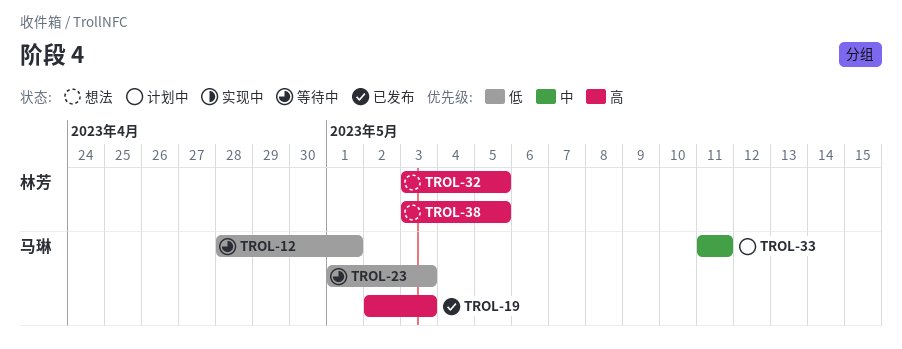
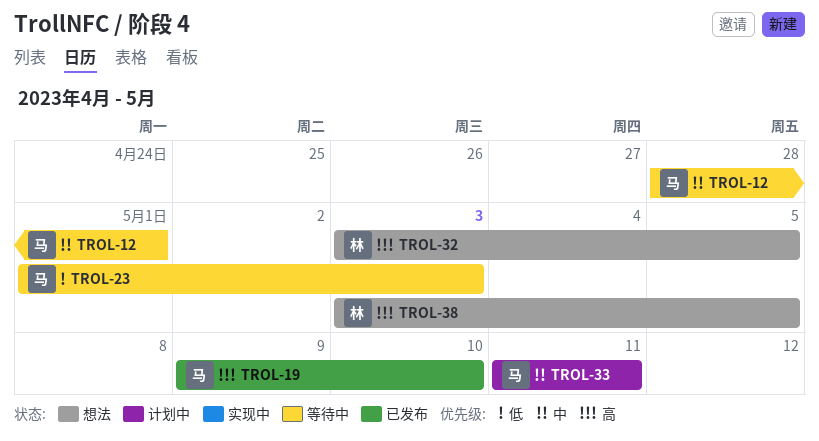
TROL-12, priority: 低 -> 中
TROL-19, start: May 2 -> May 9
TROL-19, due: May 3 -> May 10

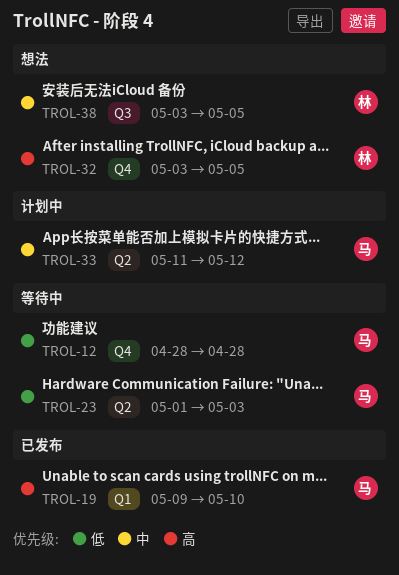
TROL-12, priority: 中 -> 低
TROL-12, due: May 1 -> Apr 28
TROL-33, due: May 11 -> May 12
TROL-38, priority: 高 -> 中

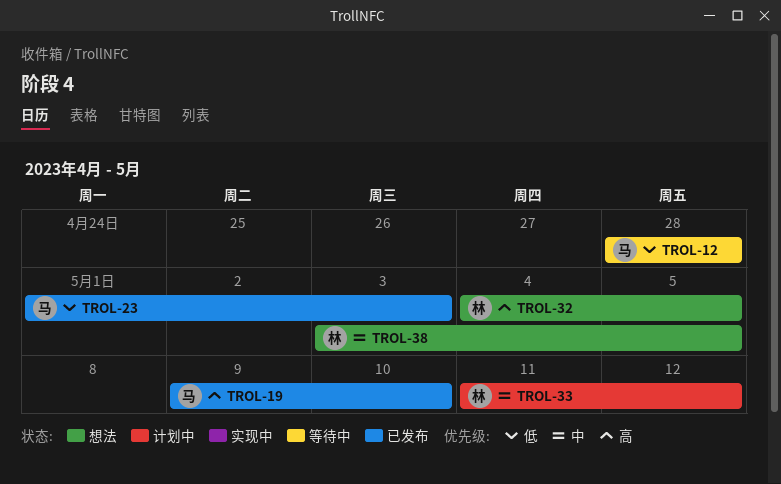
TROL-23, status: 等待中 -> 已发布
TROL-32, start: May 3 -> May 4
TROL-33, owner: 马 -> 林

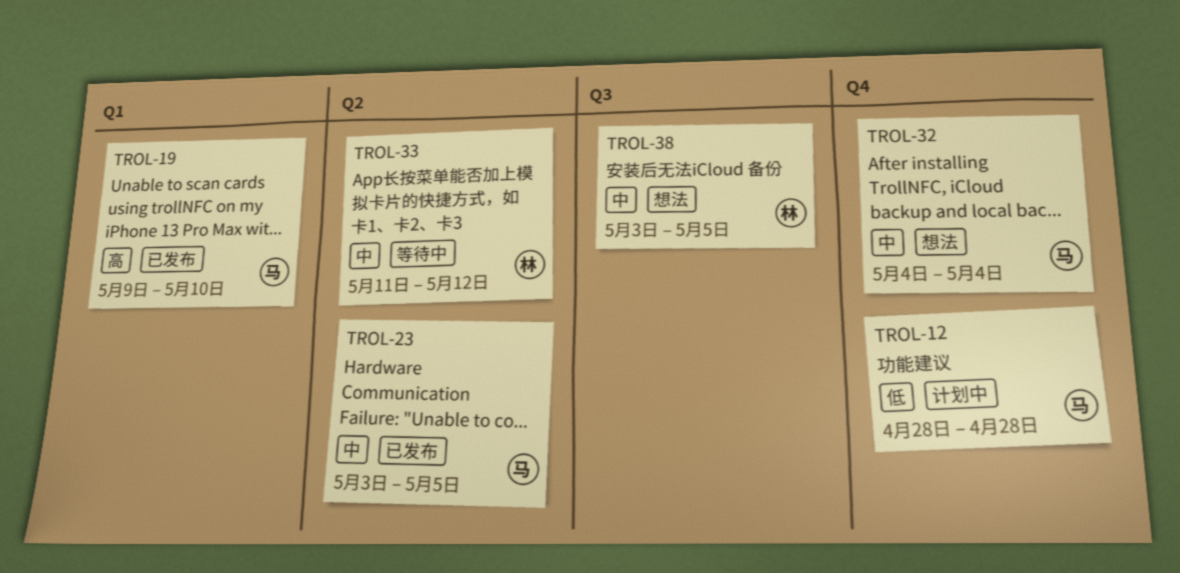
TROL-12, status: 等待中 -> 计划中
TROL-23, priority: 低 -> 中
TROL-23, start: May 1 -> May 3
TROL-23, due: May 3 -> May 5
TROL-32, owner: 林 -> 马
TROL-32, priority: 高 -> 中
TROL-32, due: May 5 -> May 4
TROL-33, status: 计划中 -> 等待中

